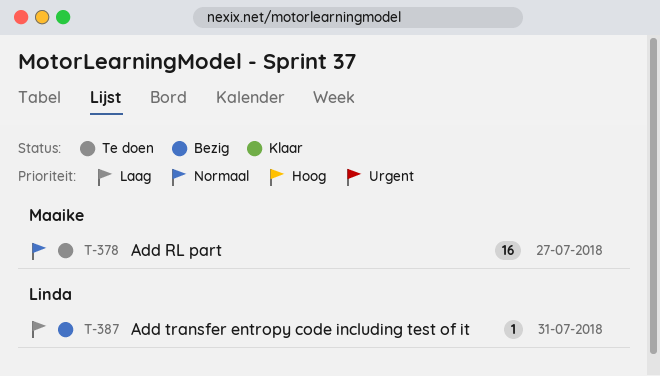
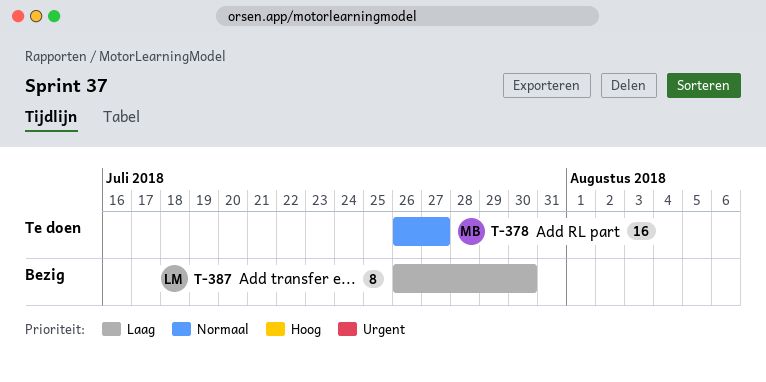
T-387, estimate: 1 -> 8
T-387, due: Jul 31 -> Jul 30

